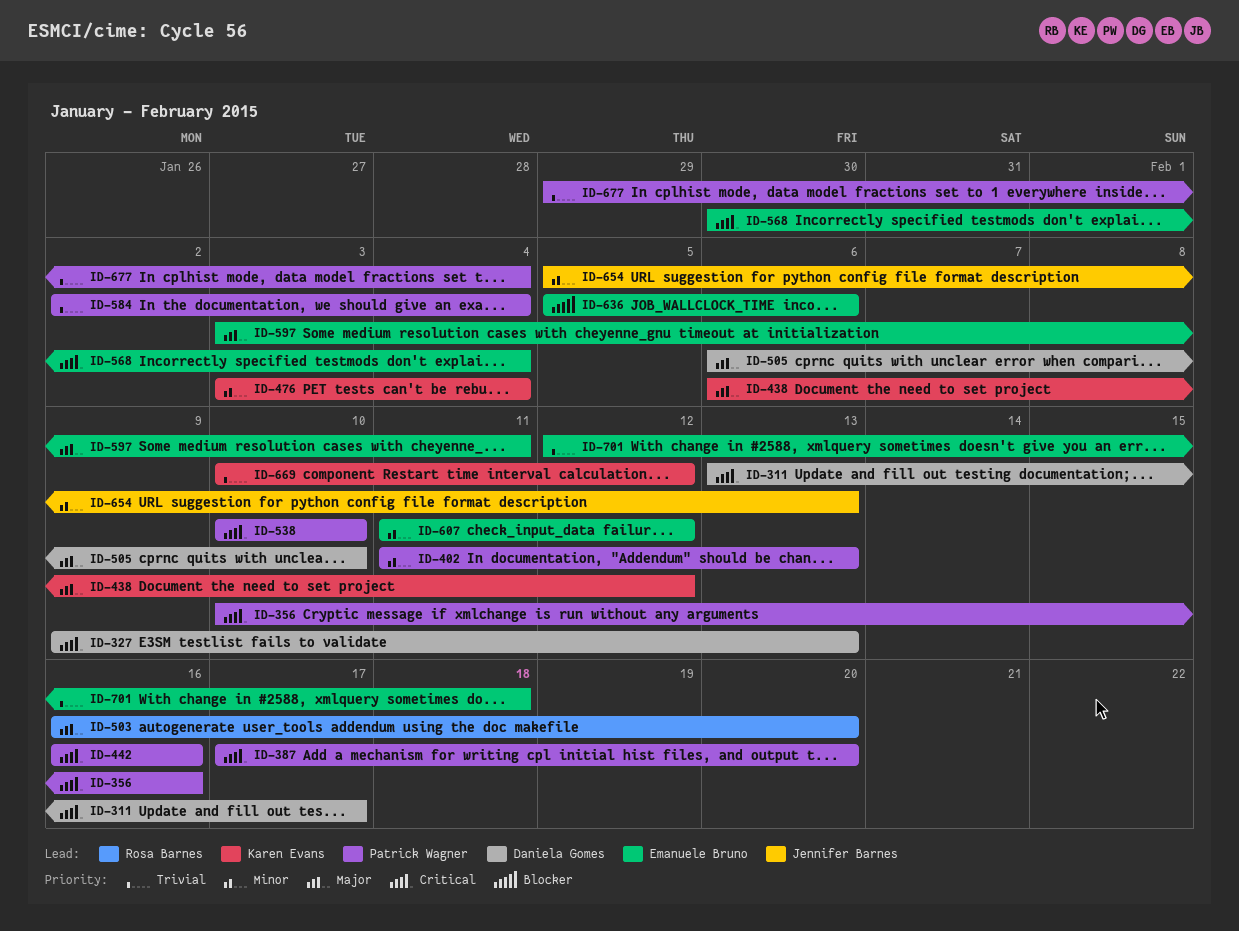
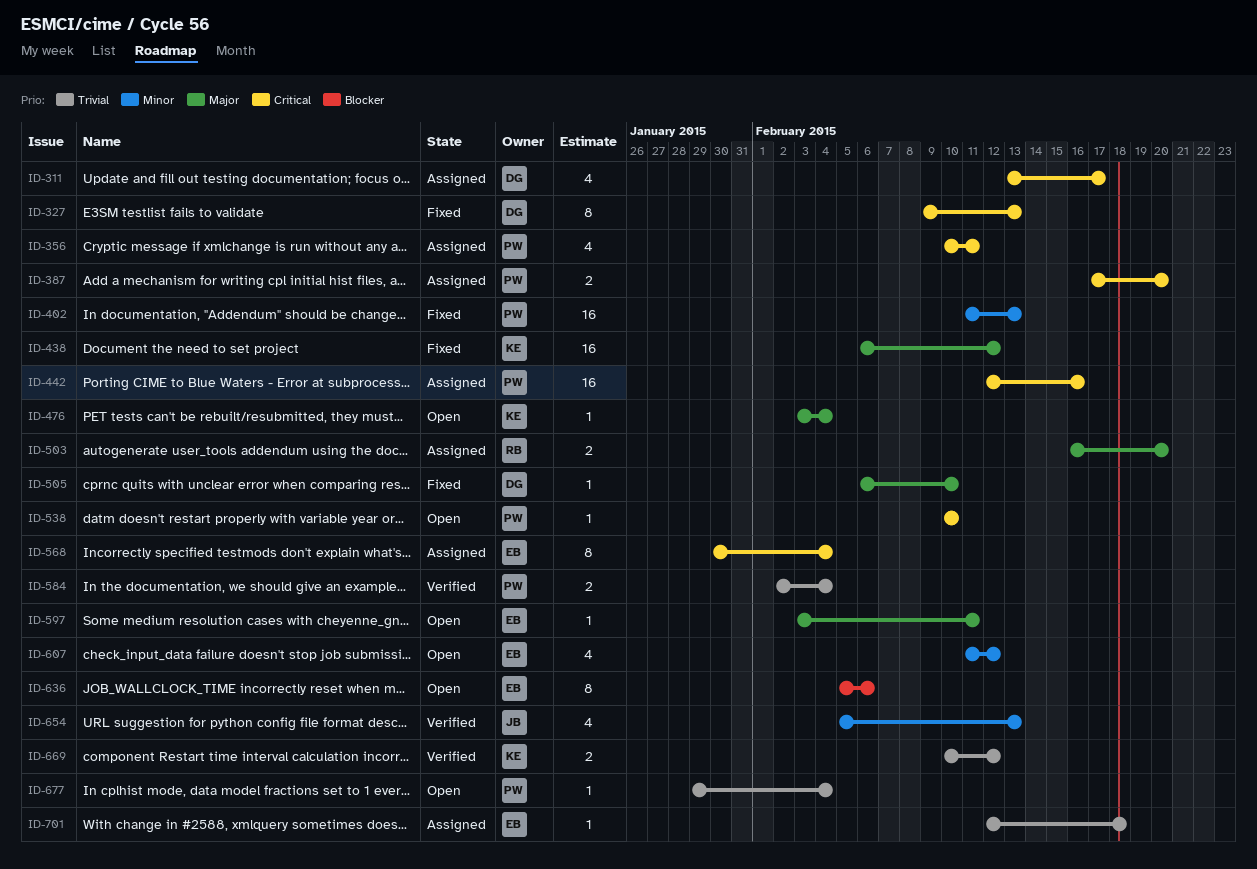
ID-356, due: Feb 16 -> Feb 11
ID-442, start: Feb 16 -> Feb 12
ID-476, priority: Minor -> Major

